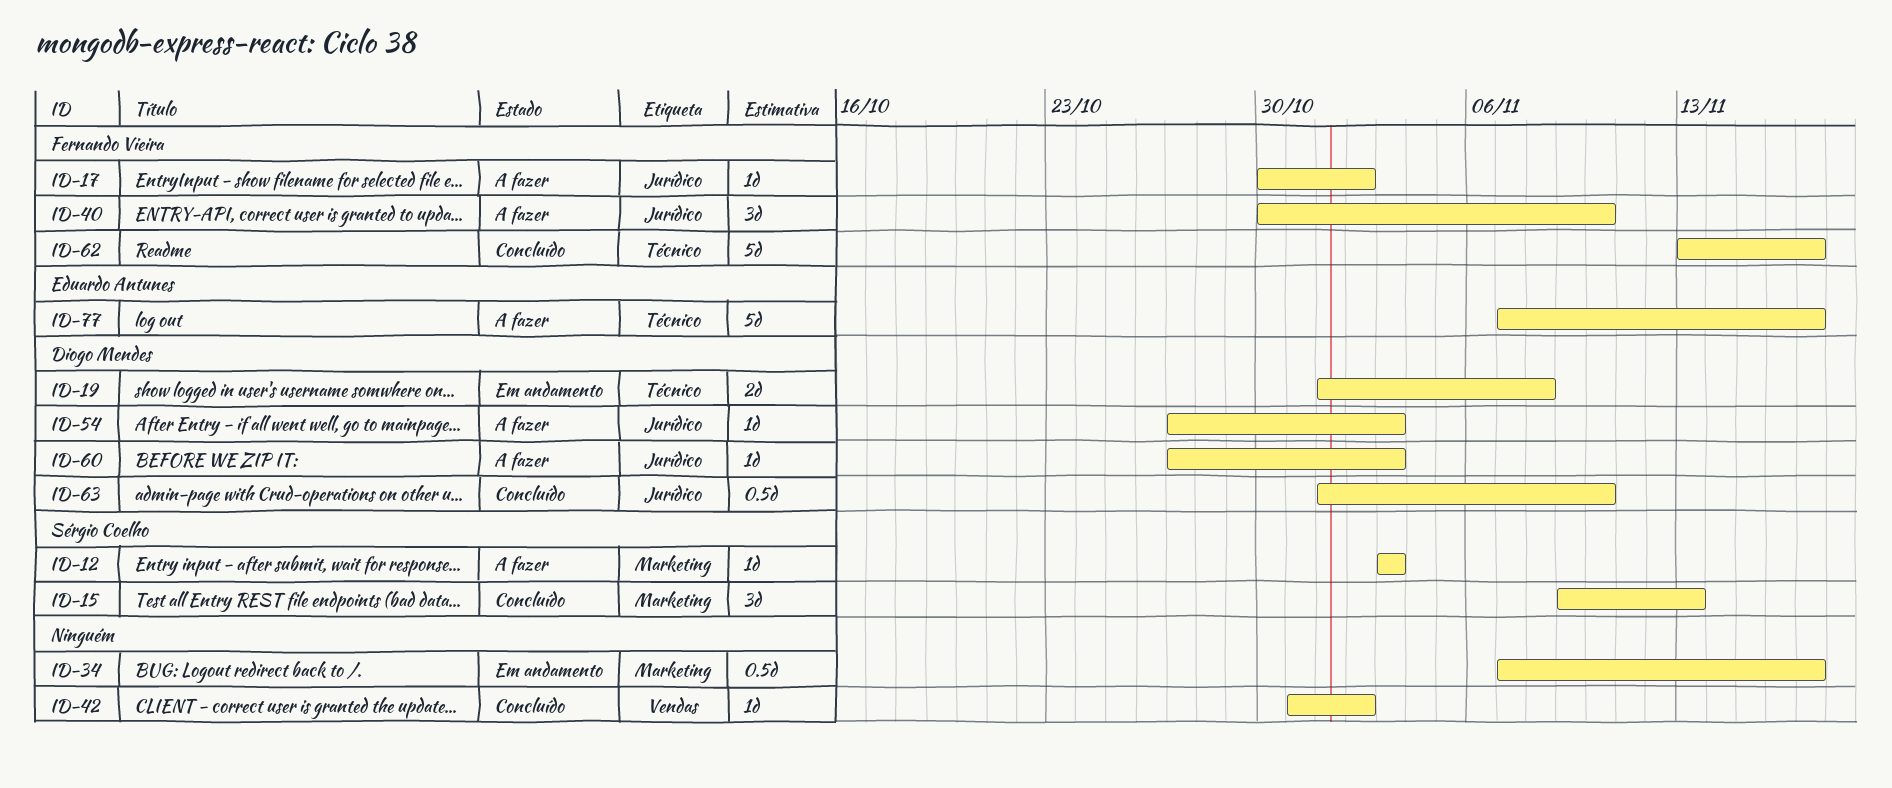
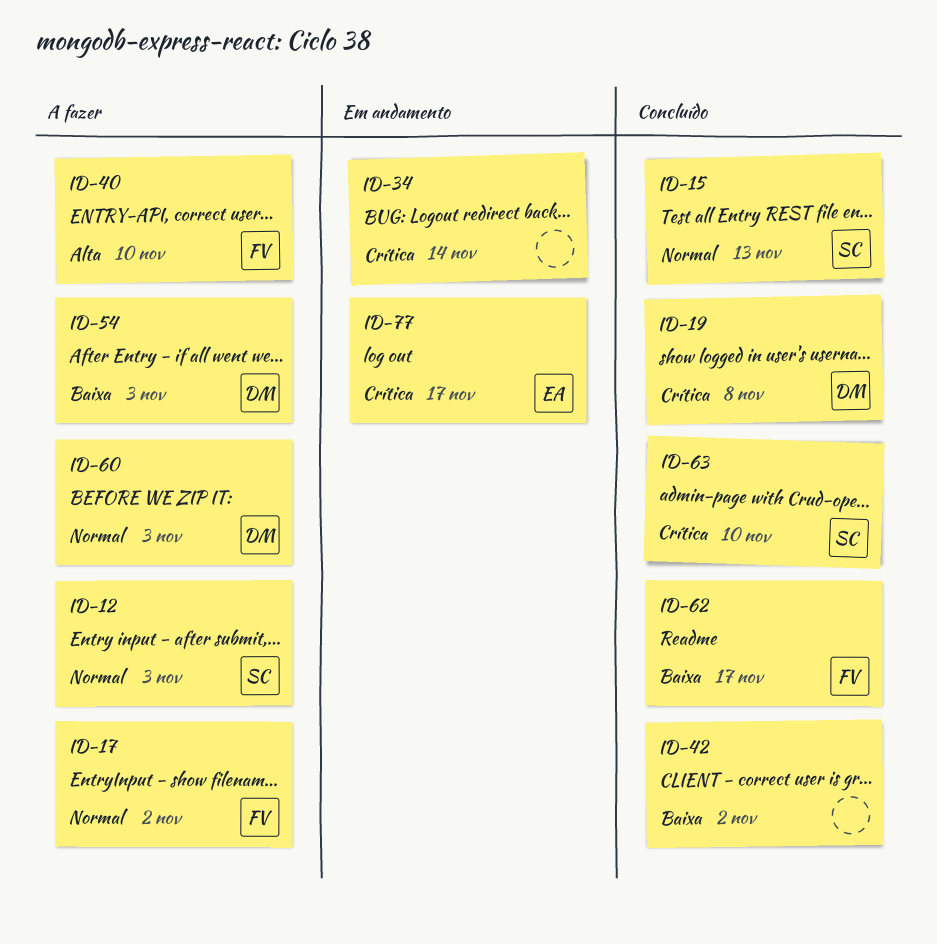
ID-19, status: Em andamento -> Concluído
ID-34, due: Nov 17 -> Nov 14
ID-63, owner: Diogo Mendes -> Sérgio Coelho
ID-77, status: A fazer -> Em andamento

